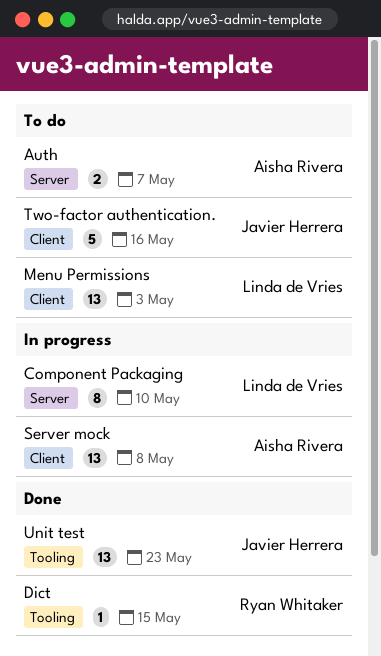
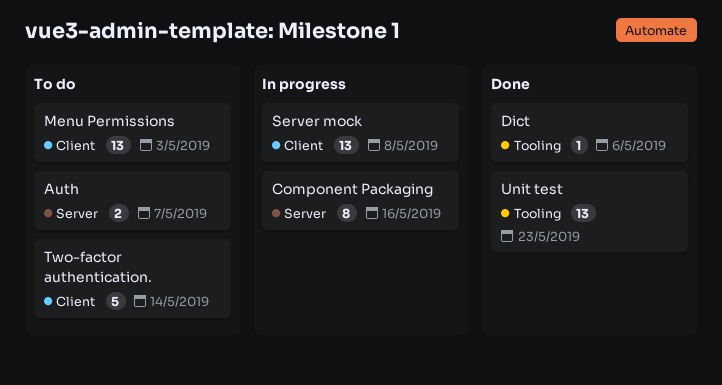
Component Packaging, due: May 10 -> May 16
Dict, due: May 15 -> May 6
Two-factor authentication., due: May 16 -> May 14

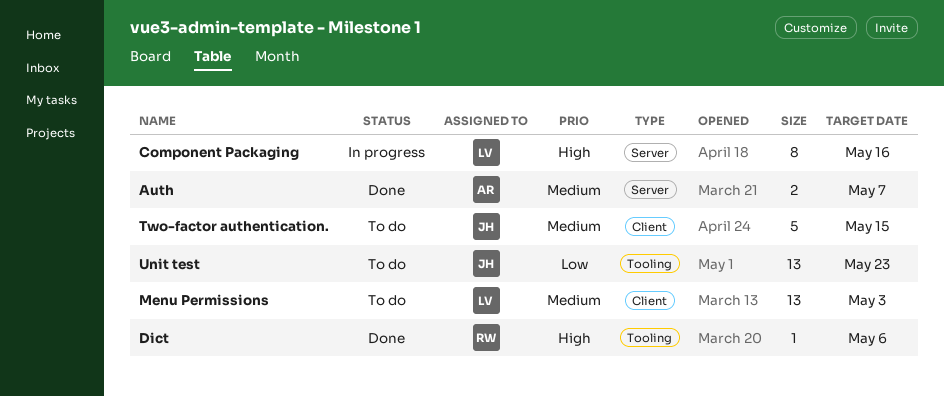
Auth, status: To do -> Done
Server mock: present -> none
Two-factor authentication., due: May 14 -> May 15
Unit test, status: Done -> To do

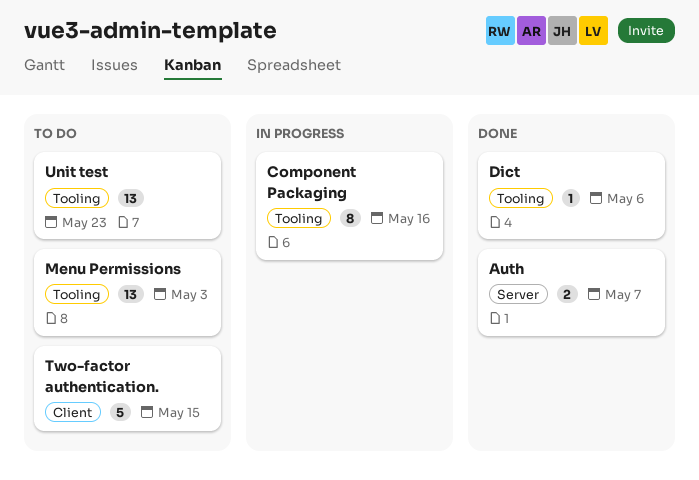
Component Packaging, label: Server -> Tooling
Menu Permissions, label: Client -> Tooling

